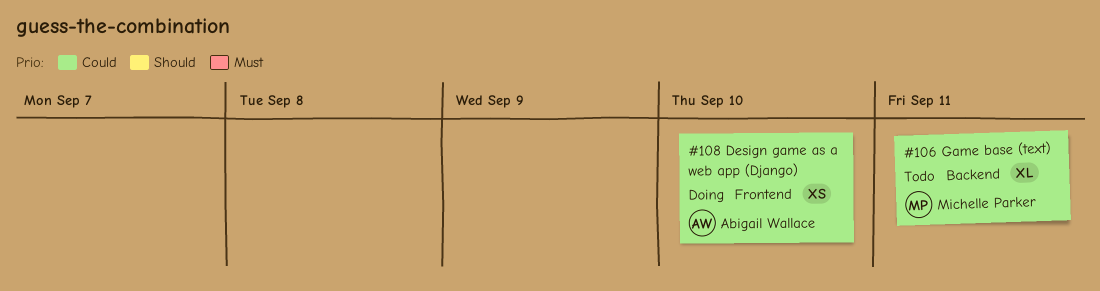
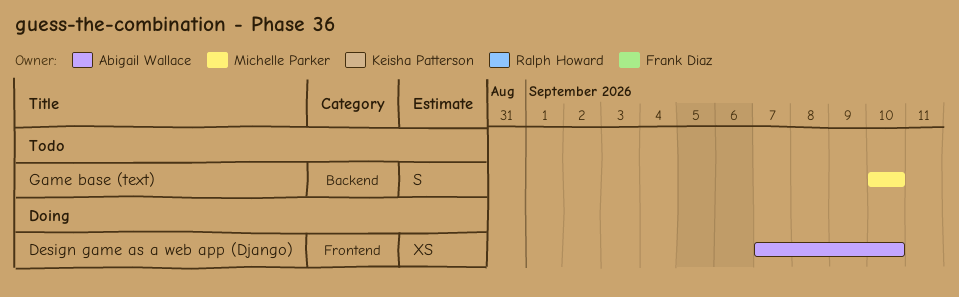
Game base (text), estimate: XL -> S
Game base (text), due: Sep 11 -> Sep 10

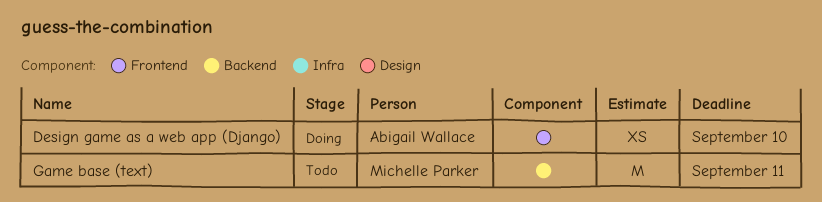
Game base (text), estimate: S -> M
Game base (text), due: Sep 10 -> Sep 11

